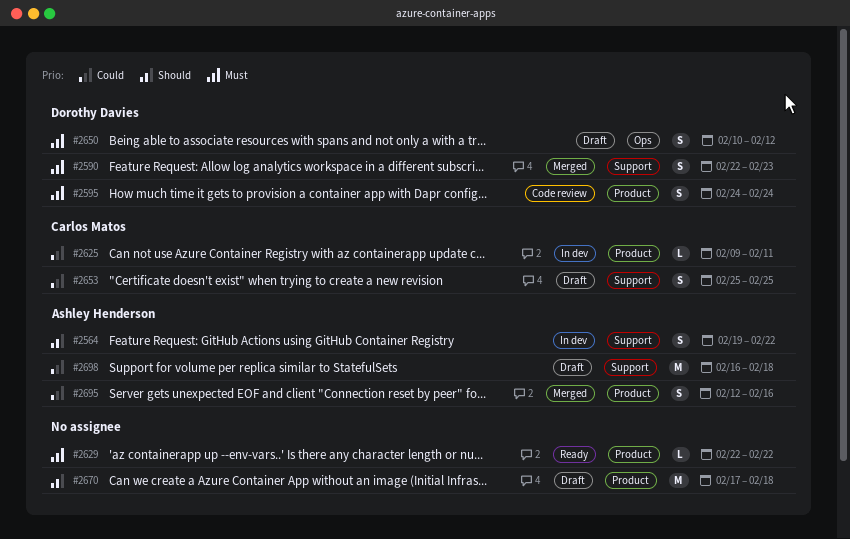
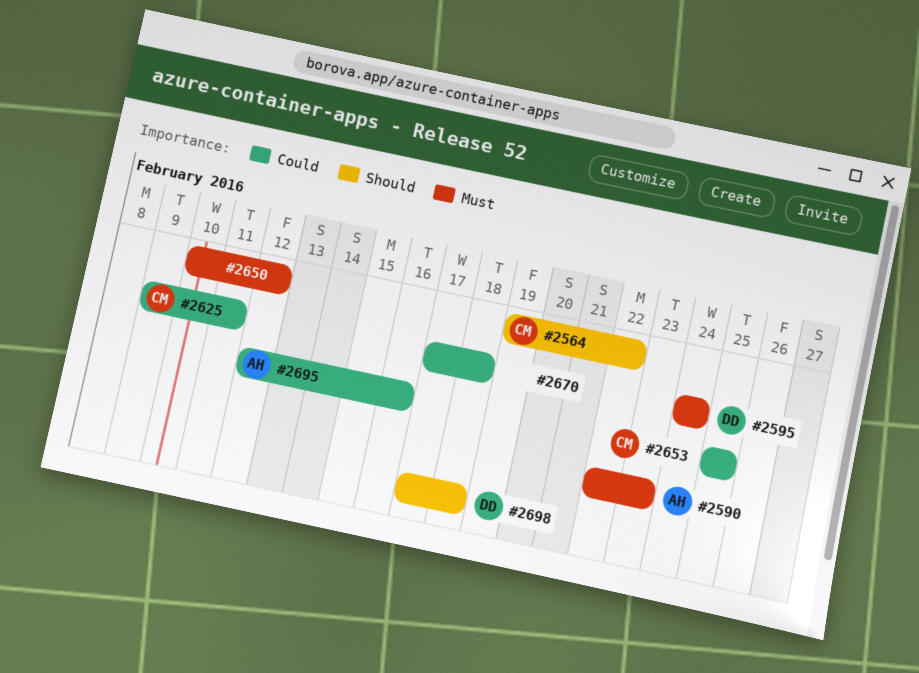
#2564, owner: Ashley Henderson -> Carlos Matos
#2590, owner: Dorothy Davies -> Ashley Henderson
#2629: present -> none
#2650, owner: Dorothy Davies -> none
#2670, priority: Should -> Could
#2698, owner: Ashley Henderson -> Dorothy Davies
#2698, priority: Could -> Should
#2698, start: Feb 16 -> Feb 17

